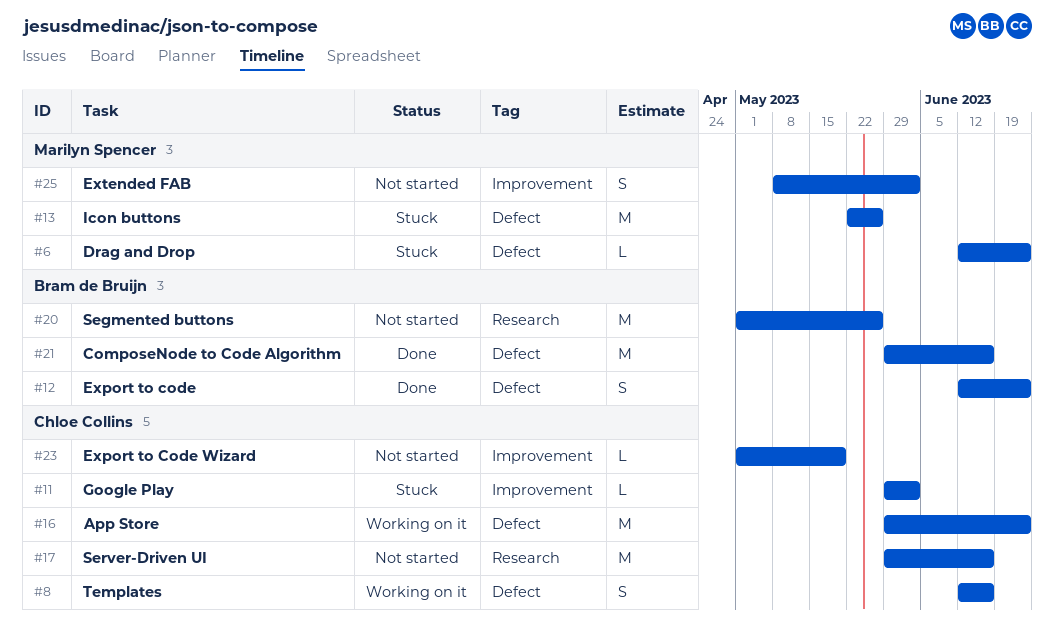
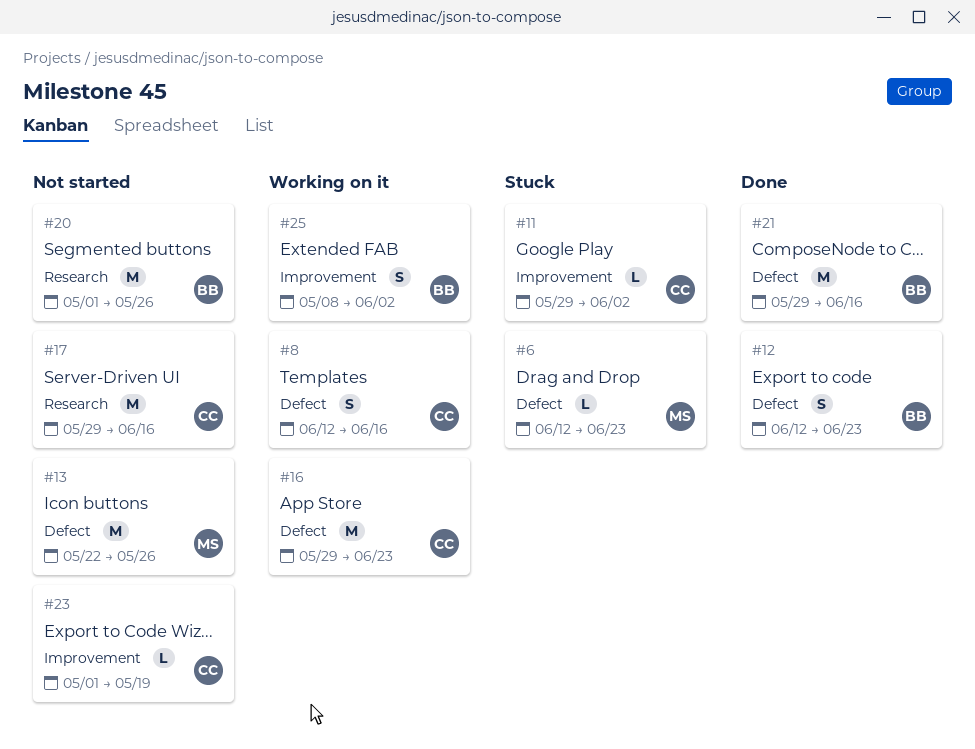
#13, status: Stuck -> Not started
#25, status: Not started -> Working on it
#25, owner: Marilyn Spencer -> Bram de Bruijn

